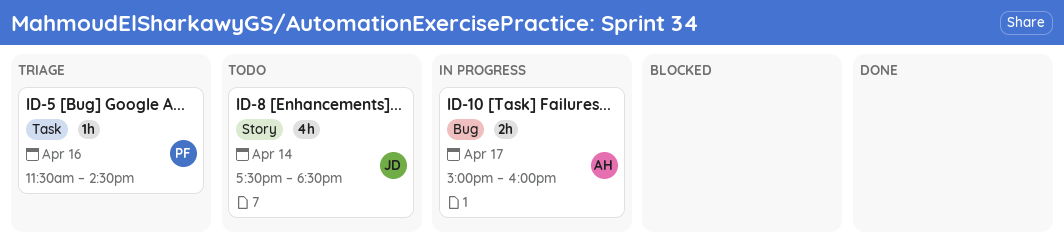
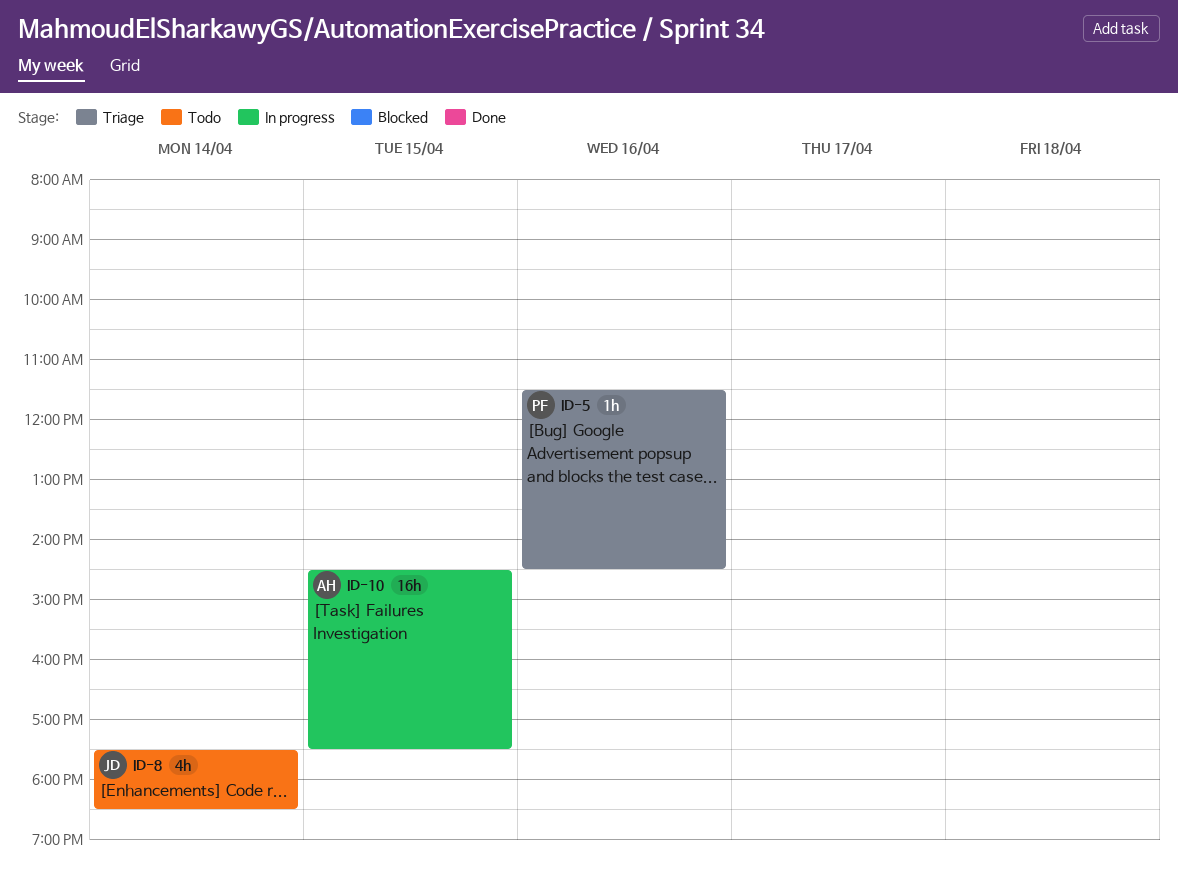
ID-10, estimate: 2h -> 16h
ID-10, day: Apr 17 -> Apr 15
ID-10, begins: 15:00 -> 14:30
ID-10, ends: 16:00 -> 17:30

